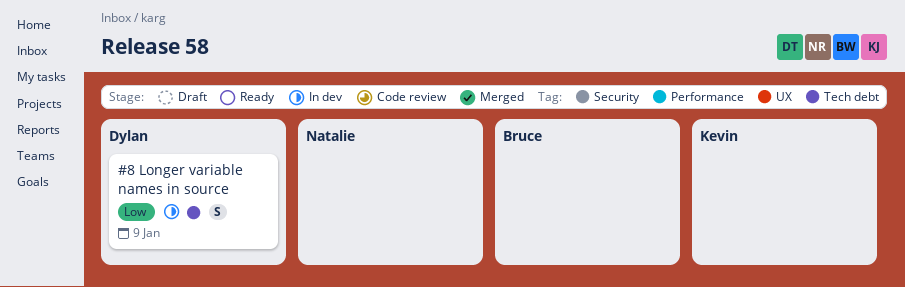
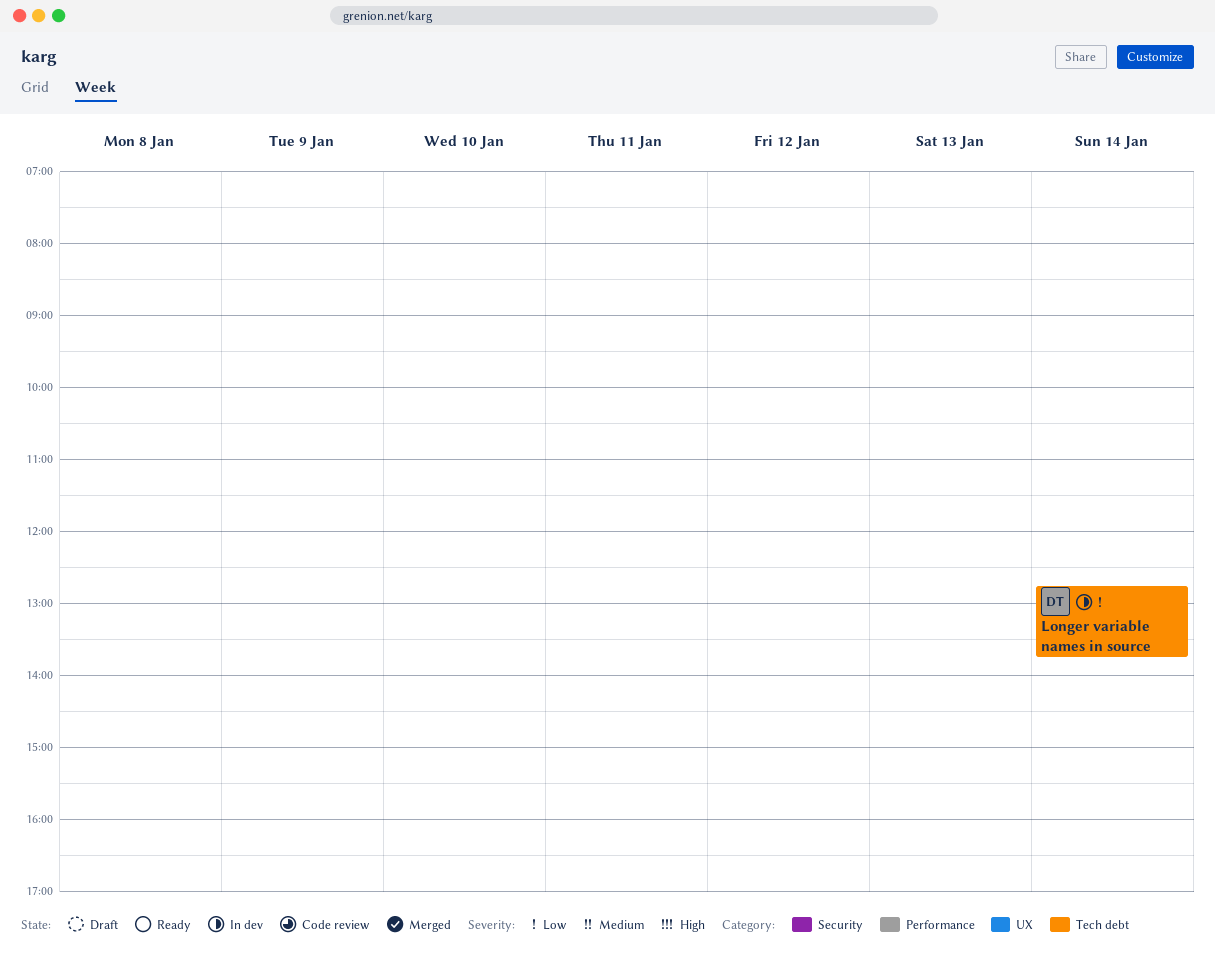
Longer variable names in source, day: Jan 9 -> Jan 14

